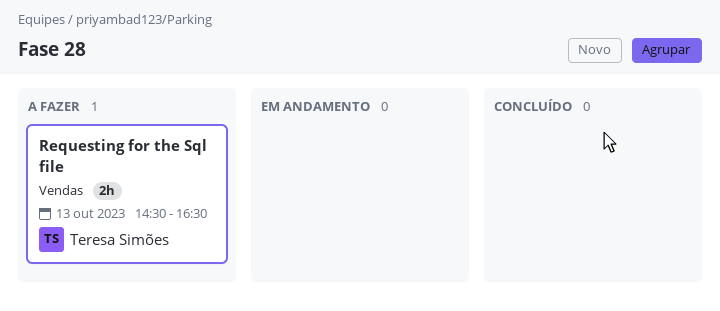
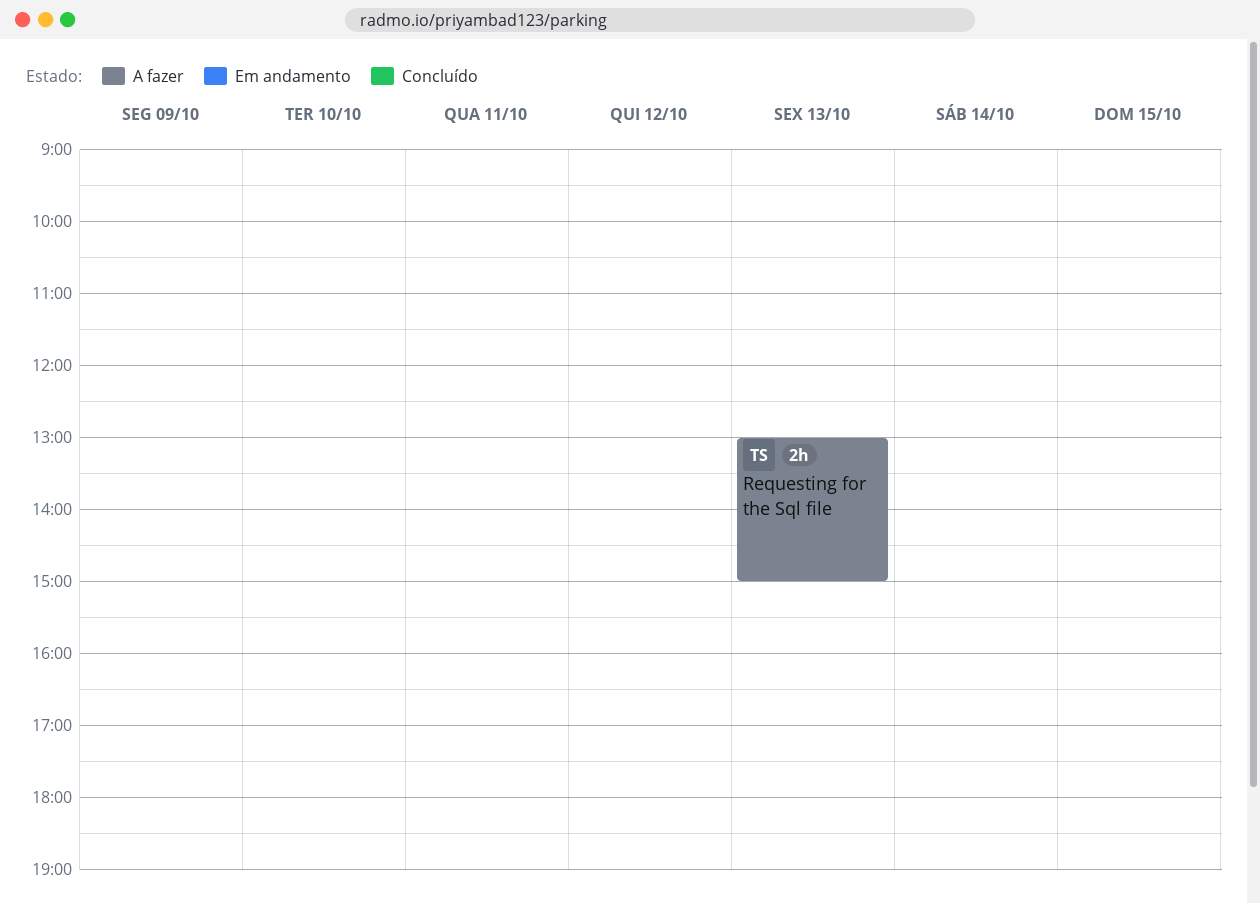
Requesting for the Sql file, begins: 14:30 -> 13:00
Requesting for the Sql file, ends: 16:30 -> 15:00

